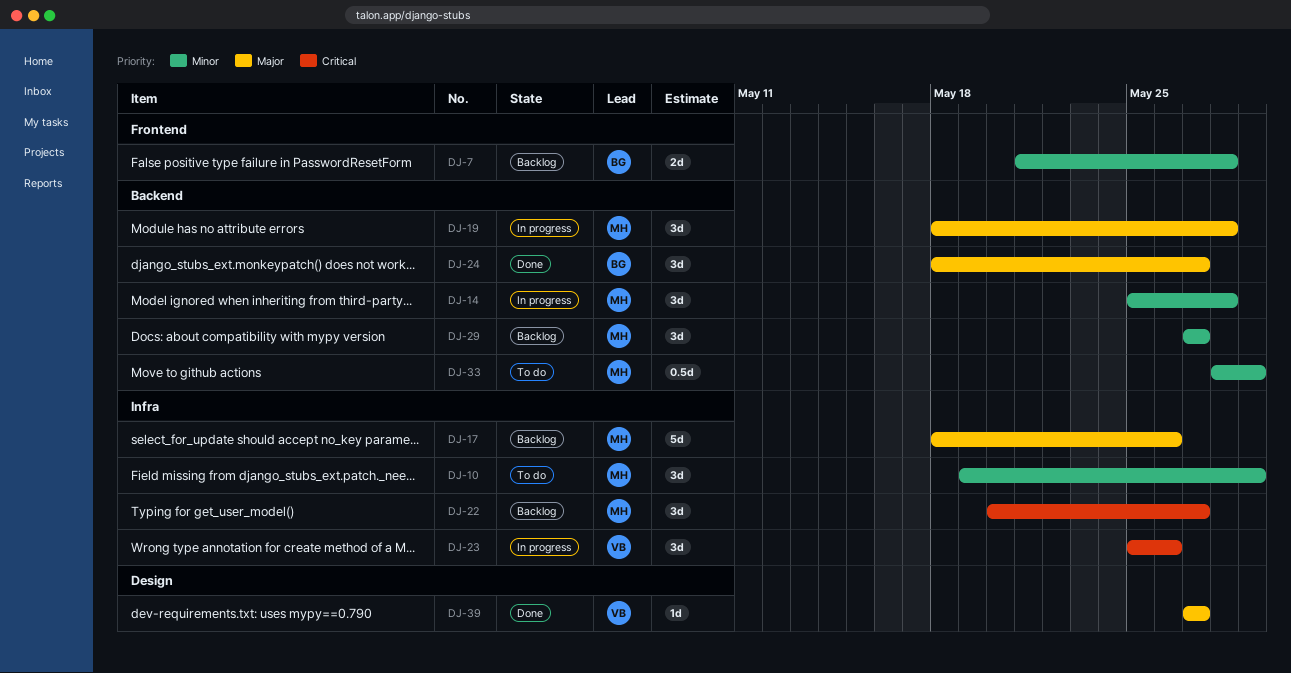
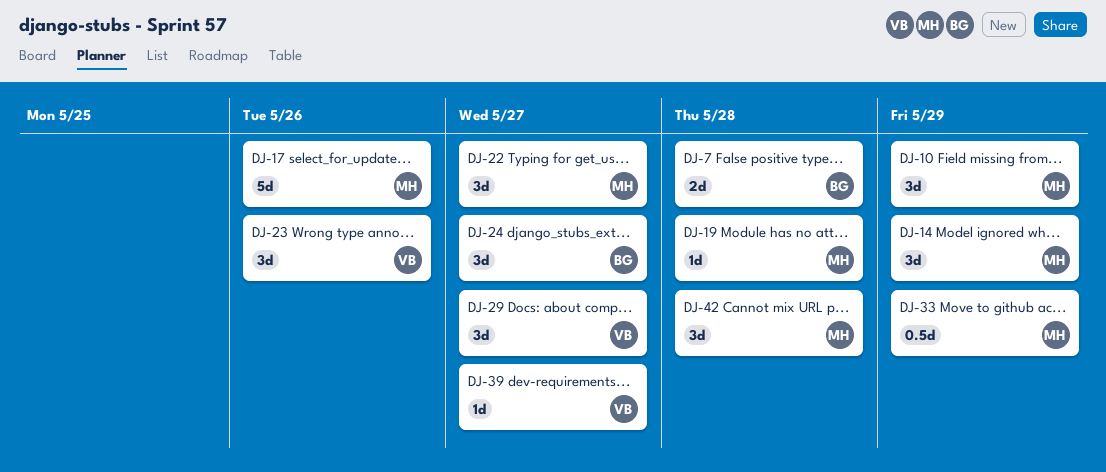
DJ-14, due: May 28 -> May 29
DJ-19, estimate: 3d -> 1d
DJ-29, owner: MH -> VB
DJ-42: none -> present

